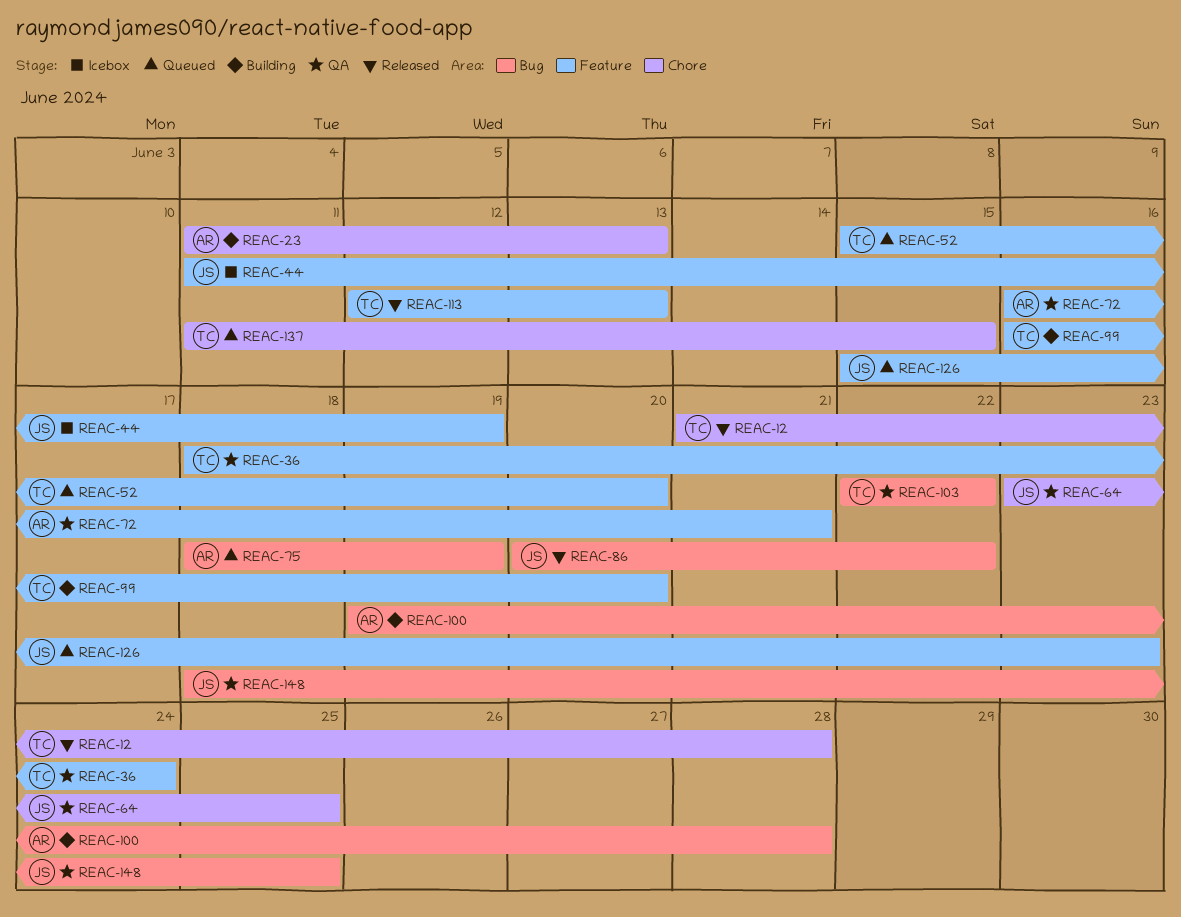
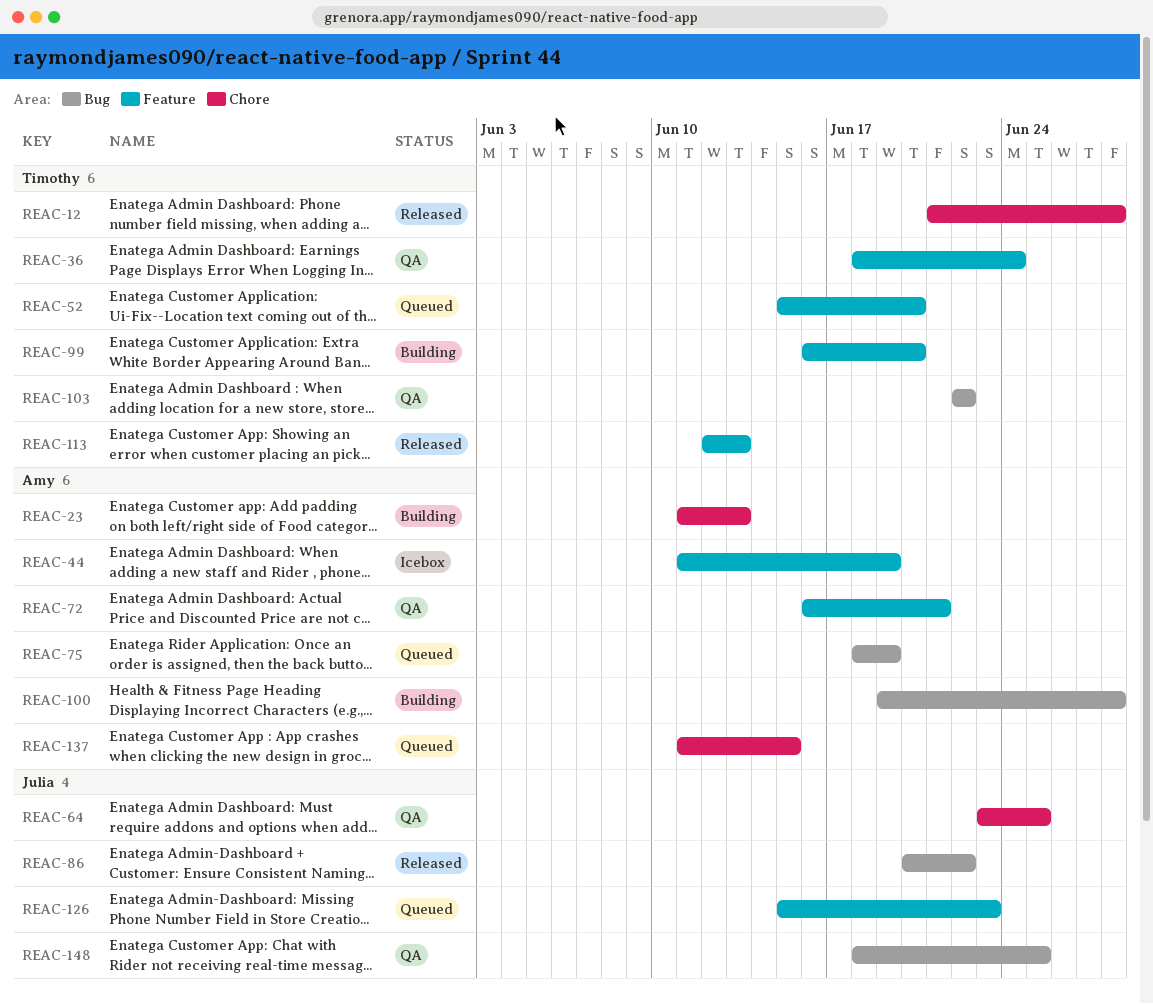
REAC-44, owner: Julia -> Amy
REAC-137, owner: Timothy -> Amy

